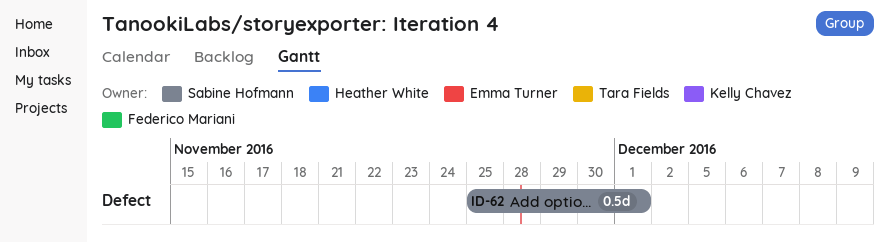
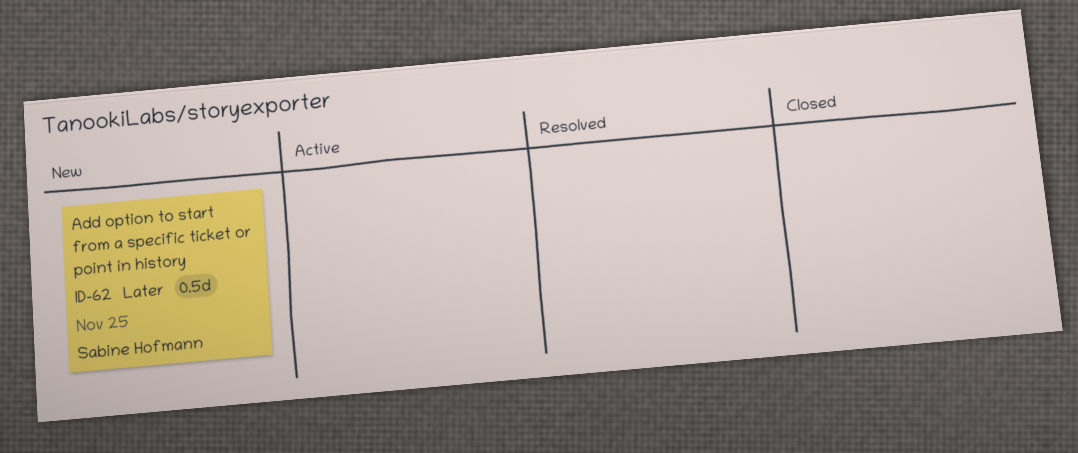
ID-62, due: Dec 1 -> Nov 25

